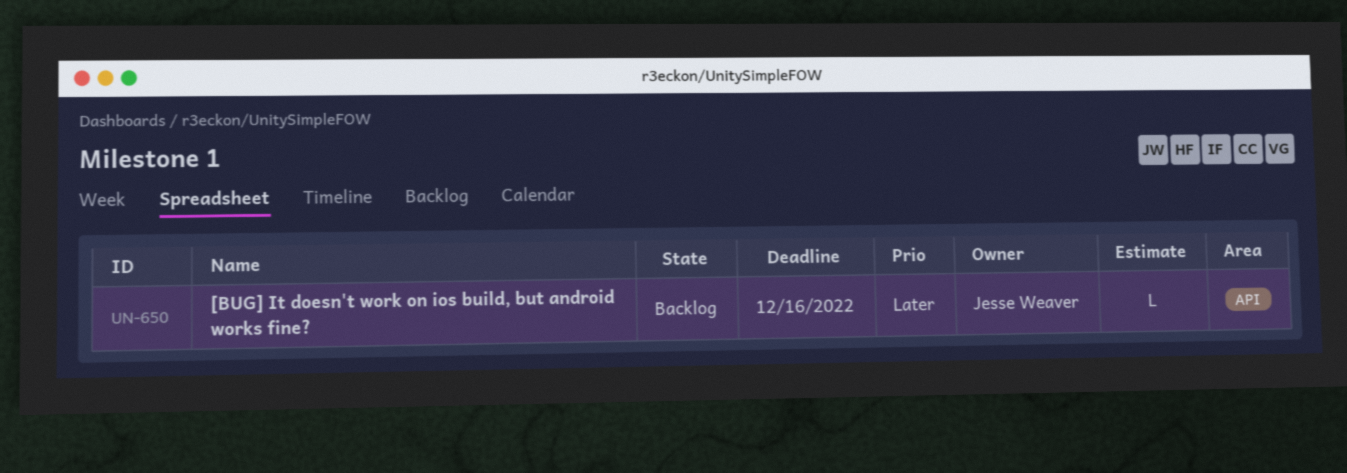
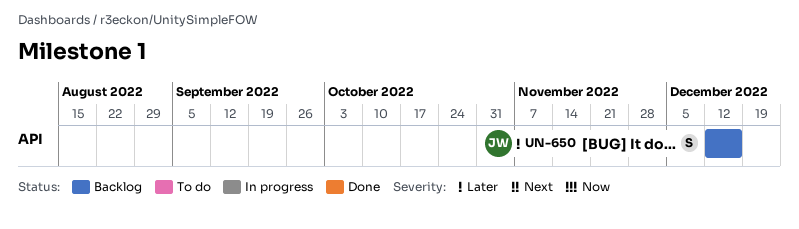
UN-650, estimate: L -> S

